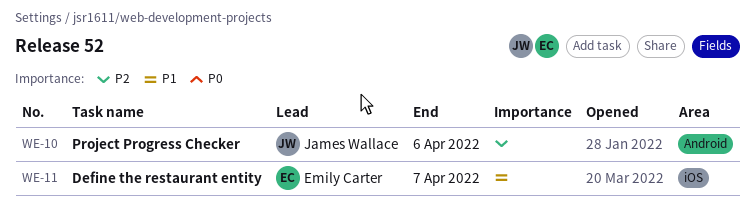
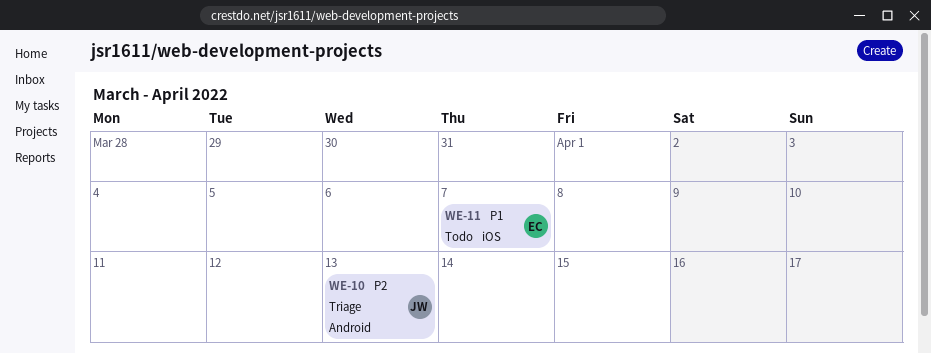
WE-10, due: Apr 6 -> Apr 13

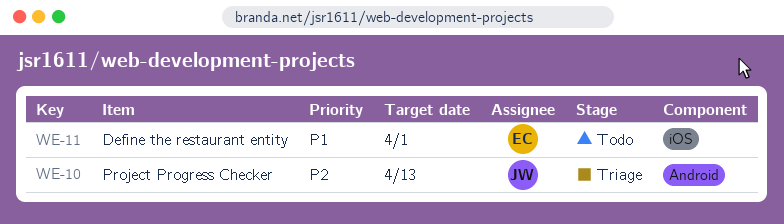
WE-11, due: Apr 7 -> Apr 1

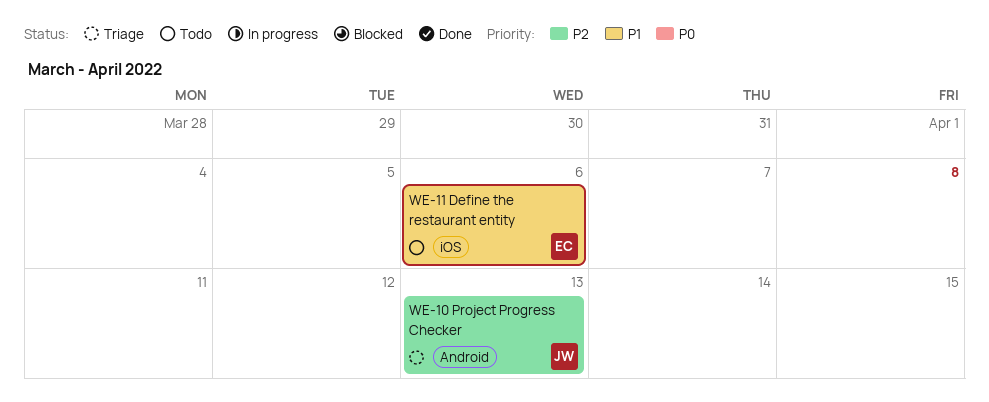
WE-11, due: Apr 1 -> Apr 6

